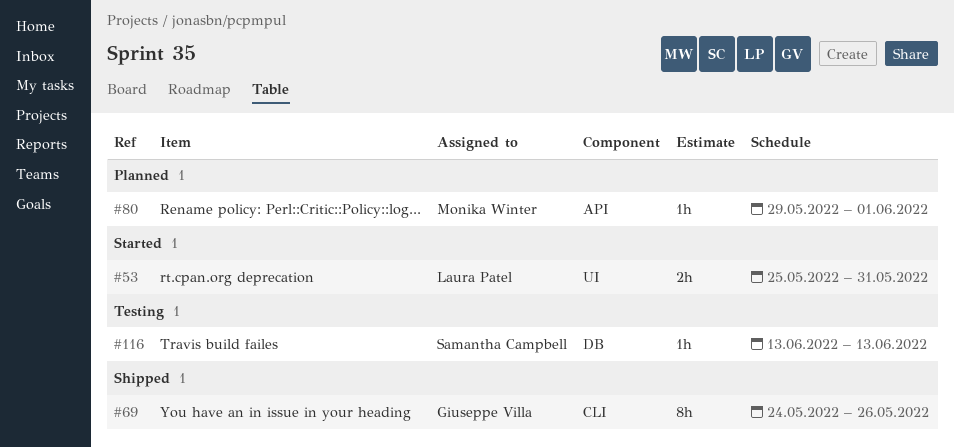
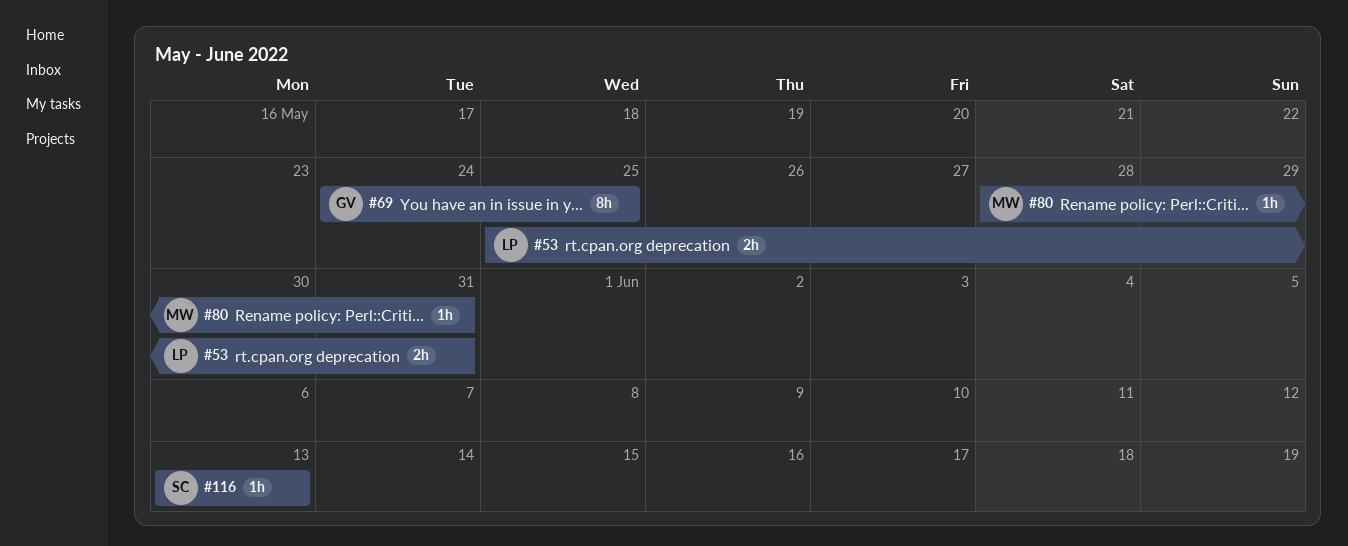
#69, due: May 26 -> May 25
#80, start: May 29 -> May 28
#80, due: Jun 1 -> May 31

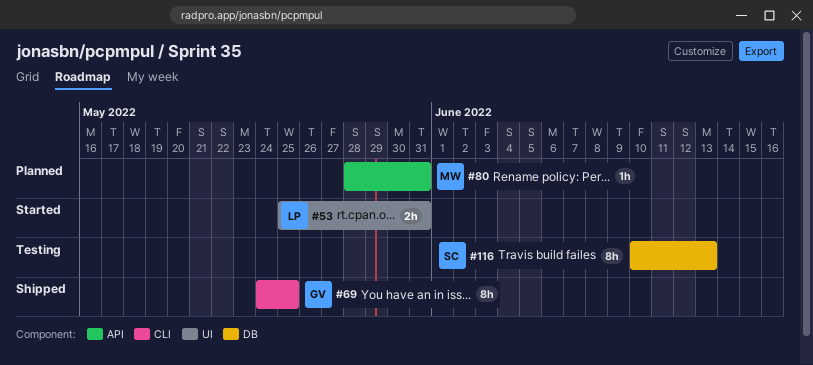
#116, estimate: 1h -> 8h
#116, start: Jun 13 -> Jun 10

